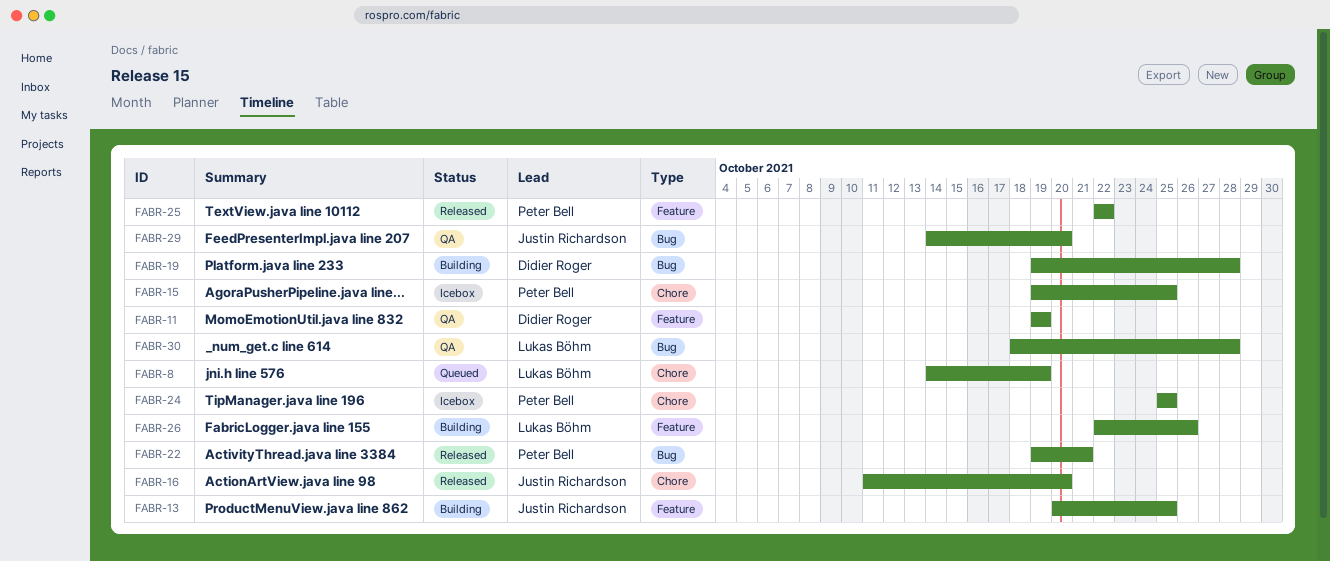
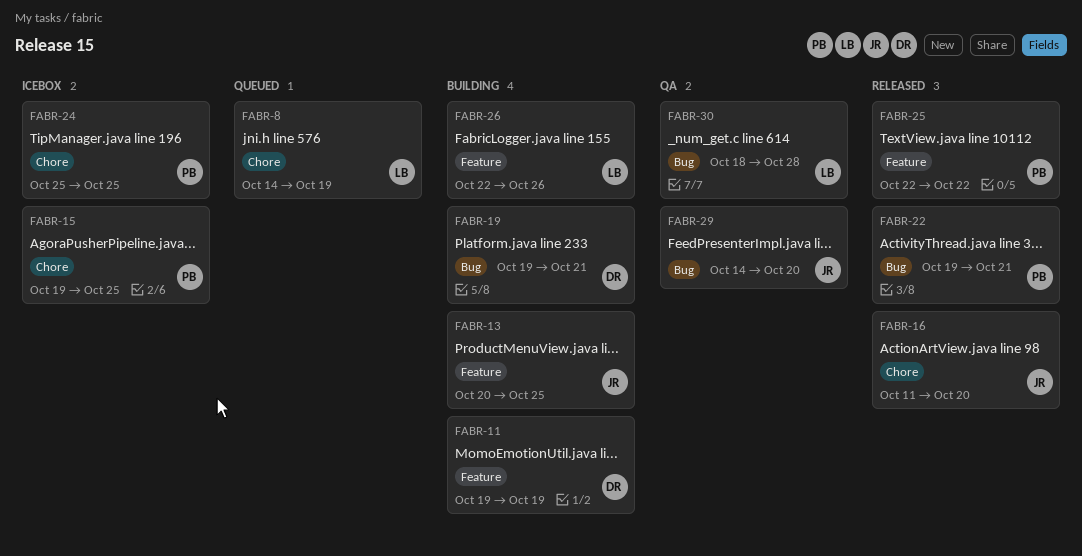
FABR-11, status: QA -> Building
FABR-19, due: Oct 28 -> Oct 21

